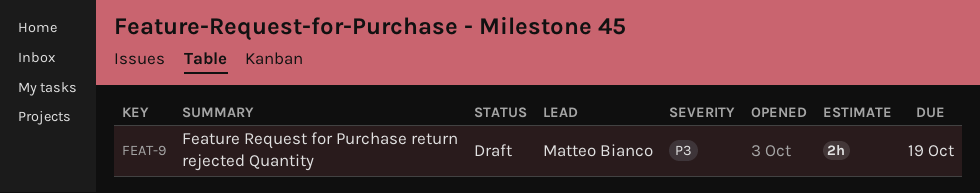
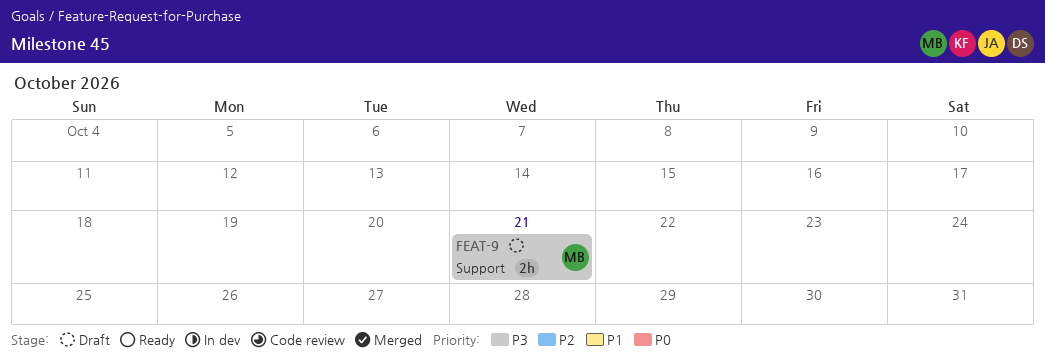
FEAT-9, due: Oct 19 -> Oct 21

